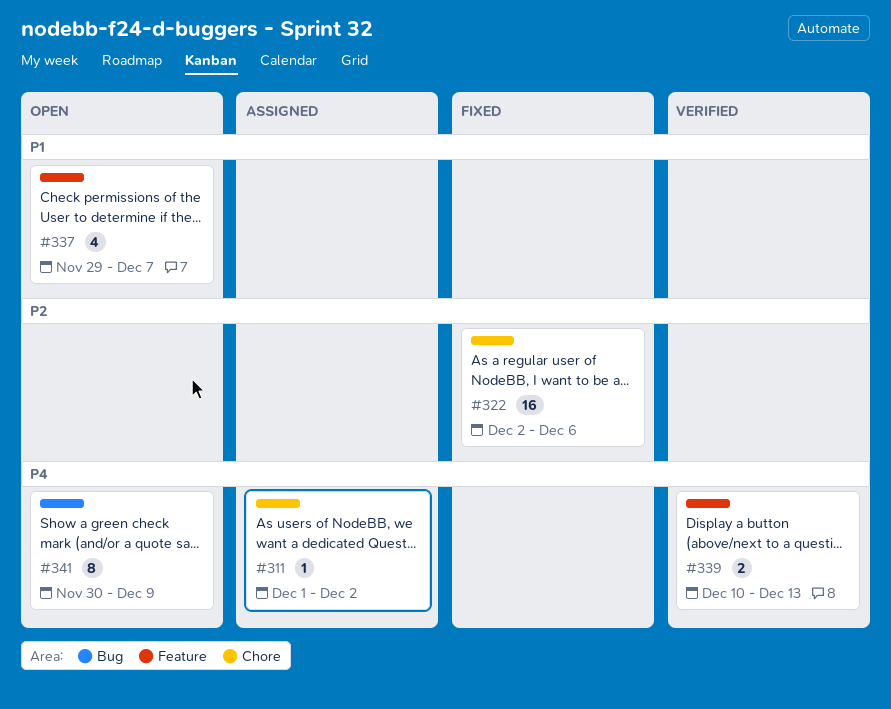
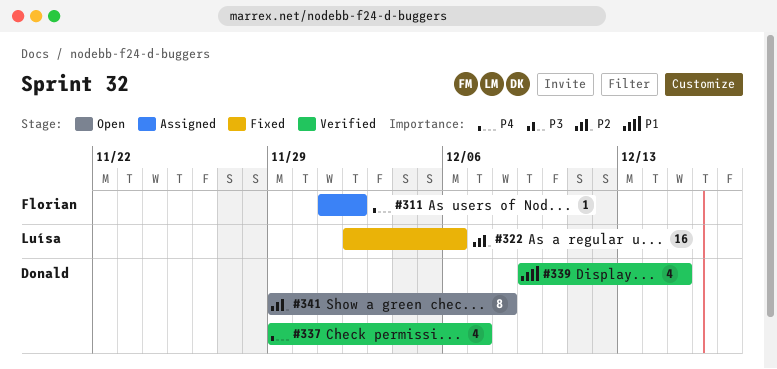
#337, status: Open -> Verified
#337, priority: P1 -> P4
#339, priority: P4 -> P1
#339, estimate: 2 -> 4
#339, start: Dec 10 -> Dec 9
#339, due: Dec 13 -> Dec 15
#341, priority: P4 -> P2
#341, start: Nov 30 -> Nov 29
#341, due: Dec 9 -> Dec 8

